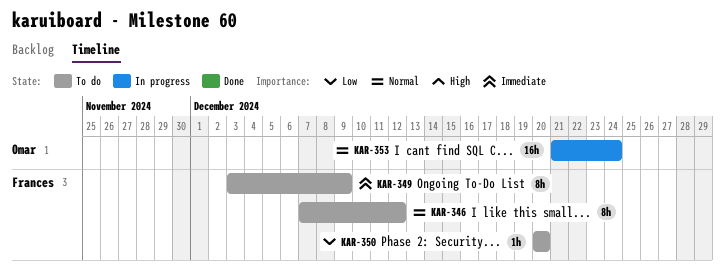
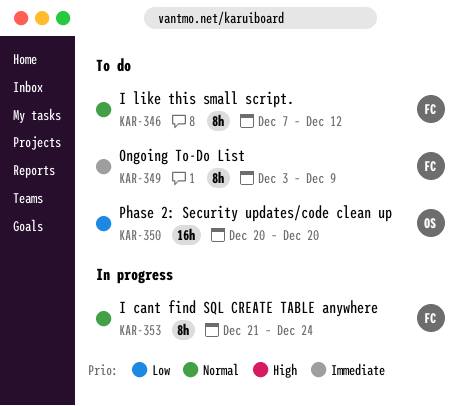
KAR-350, owner: Frances -> Omar
KAR-350, estimate: 1h -> 16h
KAR-353, owner: Omar -> Frances
KAR-353, estimate: 16h -> 8h

